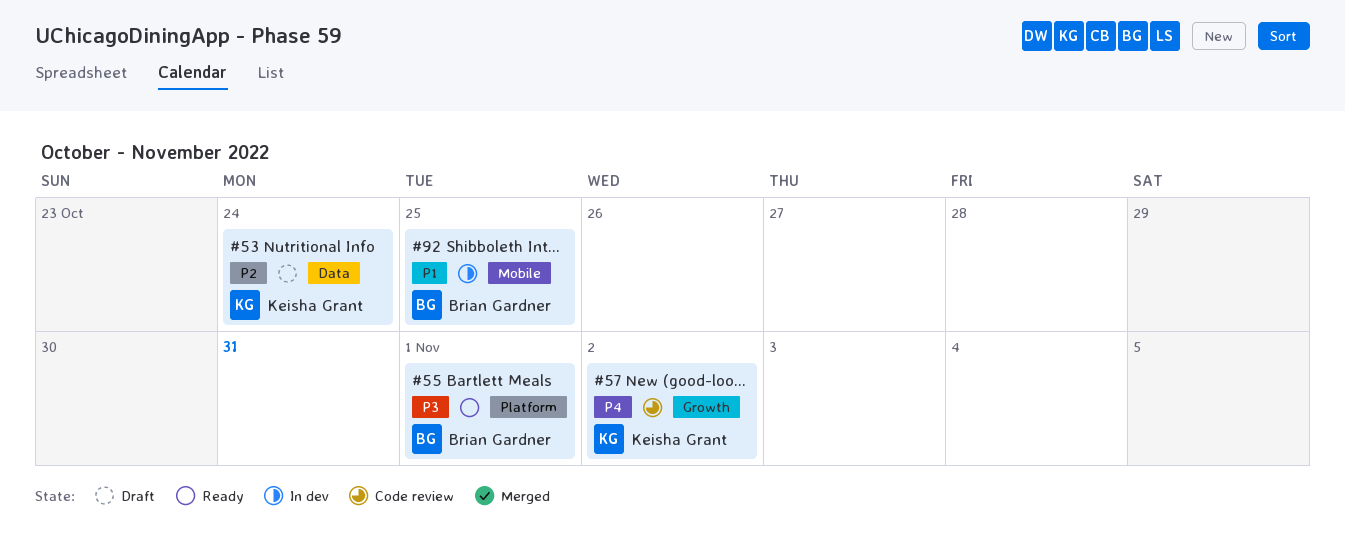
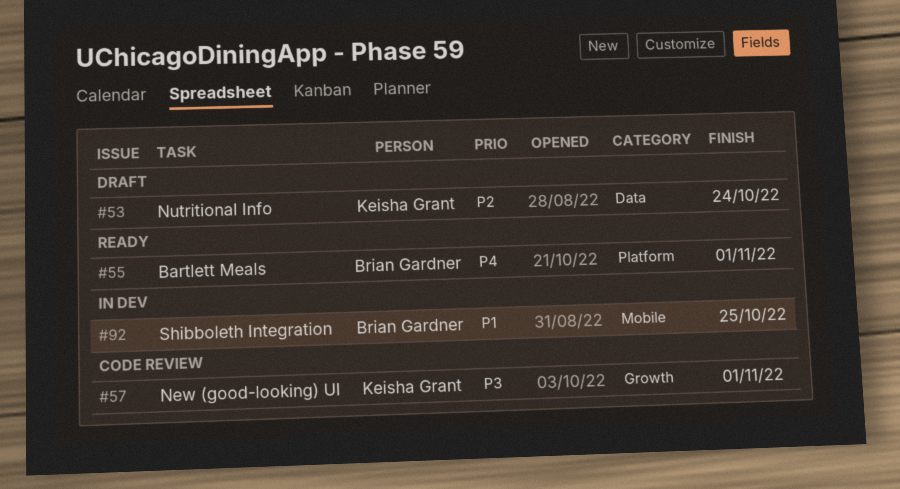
#55, priority: P3 -> P4
#57, priority: P4 -> P3
#57, due: Nov 2 -> Nov 1

